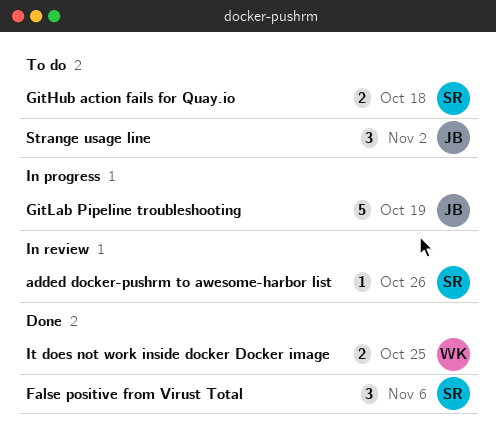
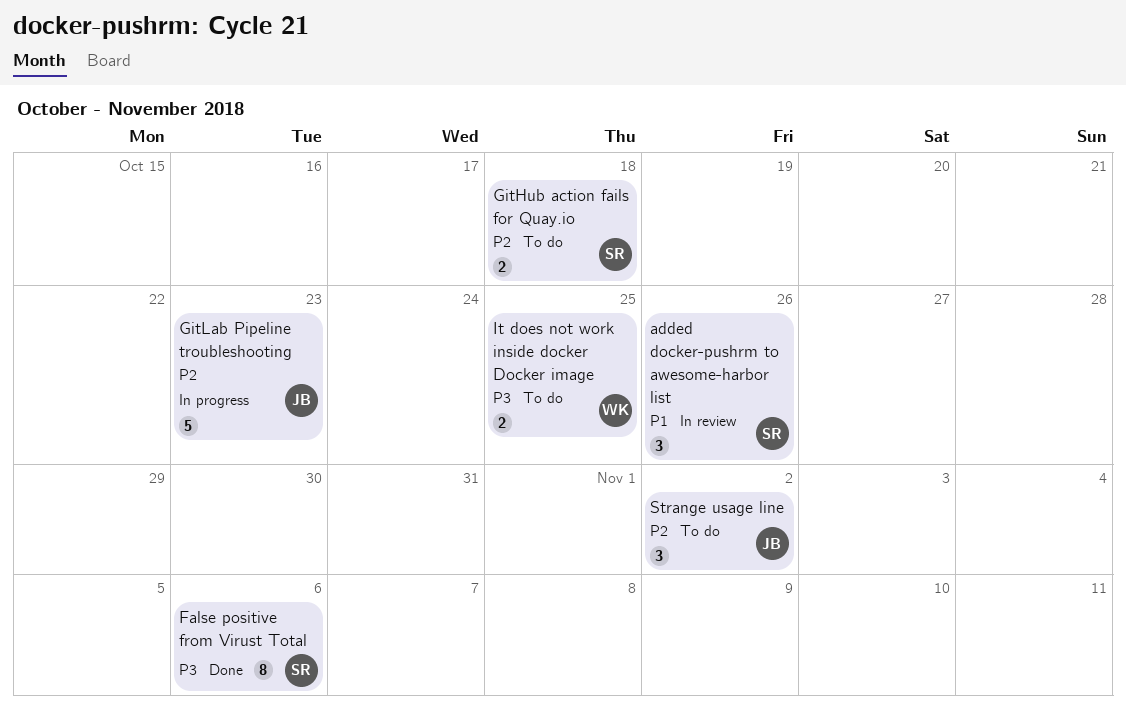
added docker-pushrm to awesome-harbor list, estimate: 1 -> 3
False positive from Virust Total, estimate: 3 -> 8
GitLab Pipeline troubleshooting, due: Oct 19 -> Oct 23
It does not work inside docker Docker image, status: Done -> To do

